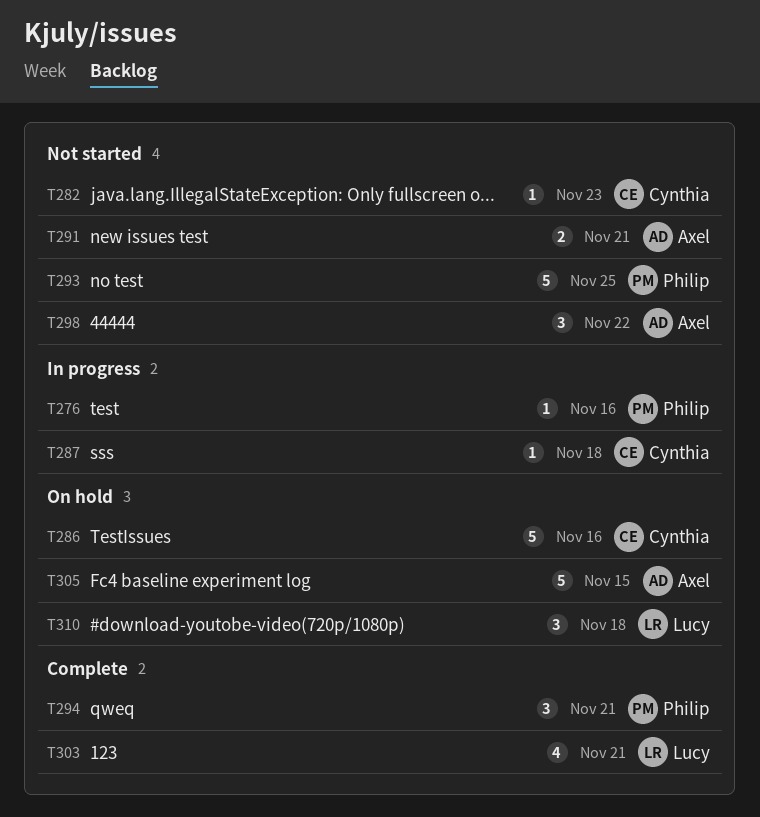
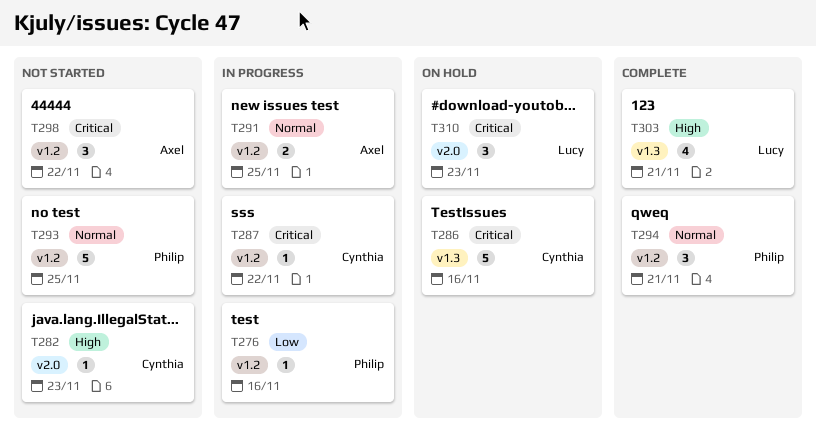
T287, due: Nov 18 -> Nov 22
T291, status: Not started -> In progress
T291, due: Nov 21 -> Nov 25
T305: present -> none
T310, due: Nov 18 -> Nov 23

